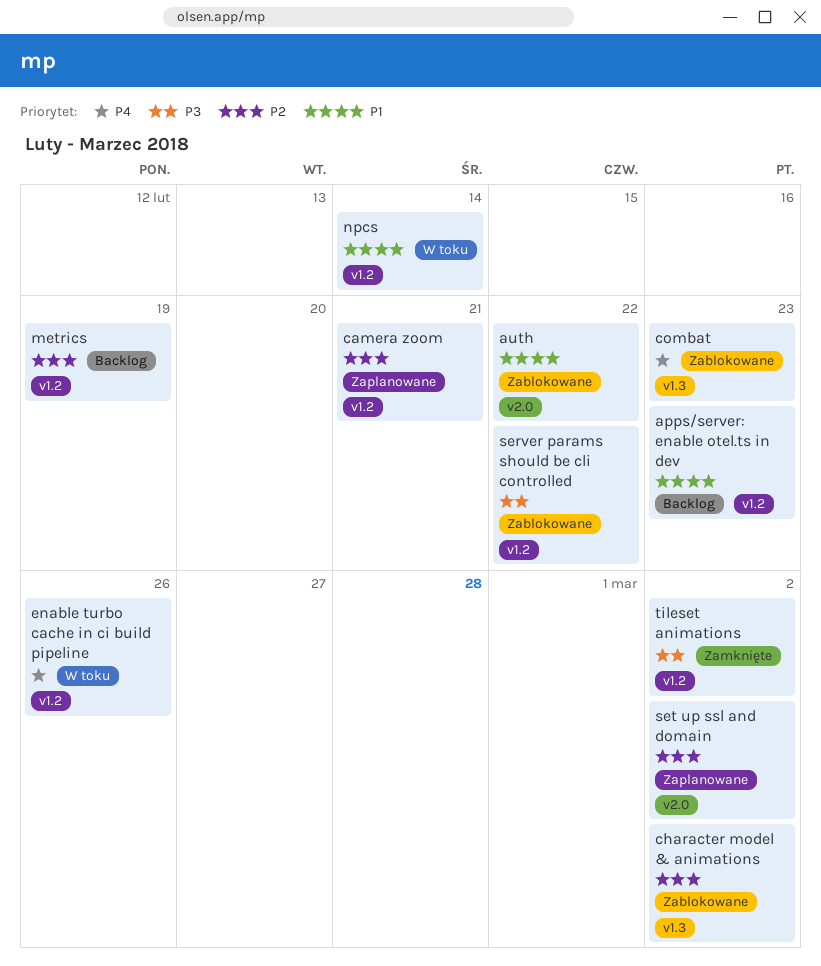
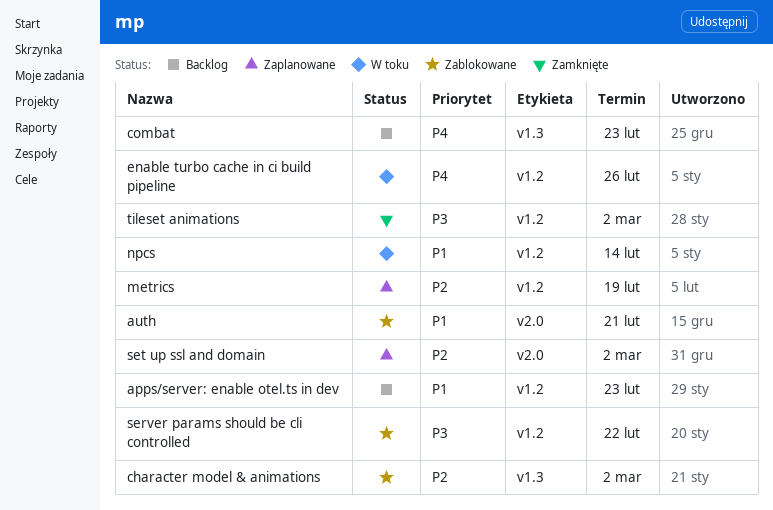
auth, due: Feb 22 -> Feb 21
camera zoom: present -> none
combat, status: Zablokowane -> Backlog
metrics, status: Backlog -> Zaplanowane

